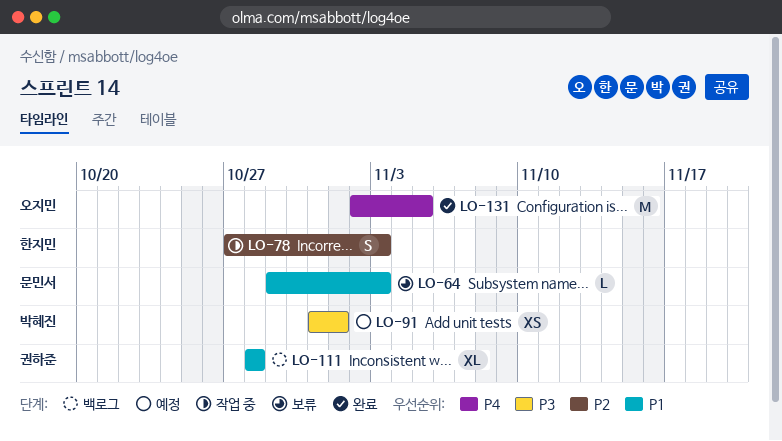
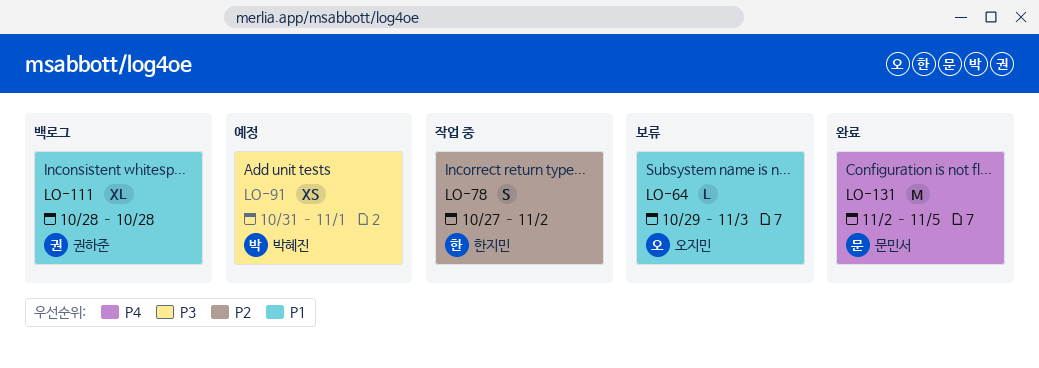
LO-64, owner: 문민서 -> 오지민
LO-78, due: Nov 3 -> Nov 2
LO-131, owner: 오지민 -> 문민서

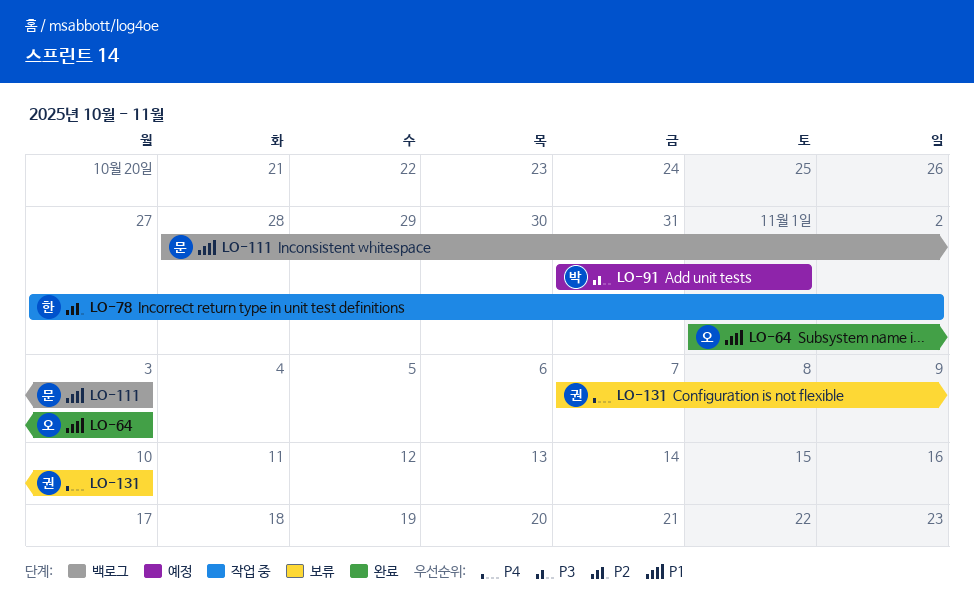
LO-64, status: 보류 -> 완료
LO-64, start: Oct 29 -> Nov 1
LO-111, owner: 권하준 -> 문민서
LO-111, due: Oct 28 -> Nov 3
LO-131, status: 완료 -> 보류
LO-131, owner: 문민서 -> 권하준
LO-131, start: Nov 2 -> Nov 7
LO-131, due: Nov 5 -> Nov 10

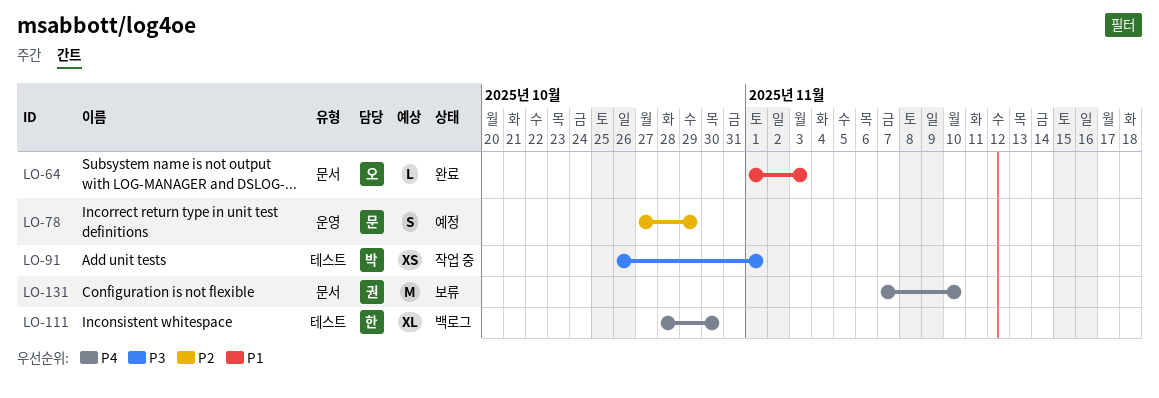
LO-78, status: 작업 중 -> 예정
LO-78, owner: 한 -> 문
LO-78, due: Nov 2 -> Oct 29
LO-91, status: 예정 -> 작업 중
LO-91, start: Oct 31 -> Oct 26
LO-111, owner: 문 -> 한
LO-111, priority: P1 -> P4
LO-111, due: Nov 3 -> Oct 30

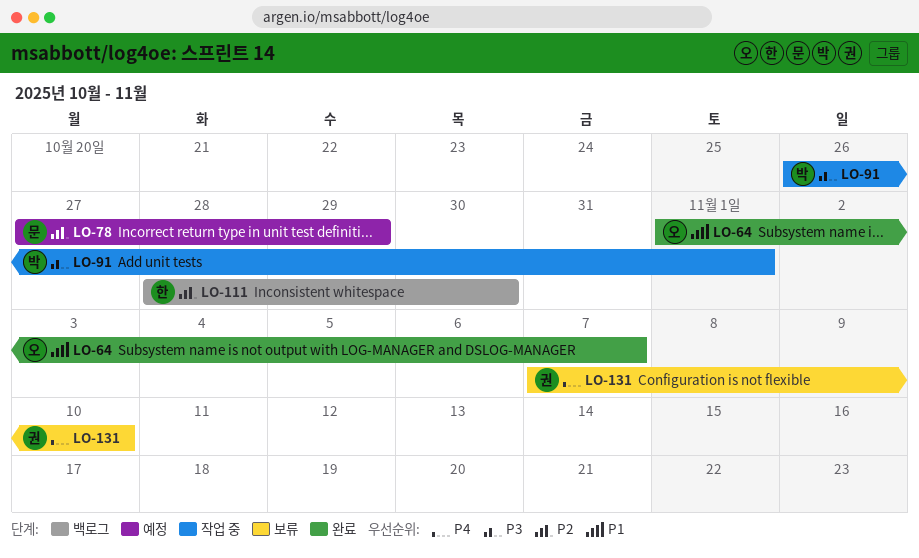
LO-64, due: Nov 3 -> Nov 7
LO-111, priority: P4 -> P2

